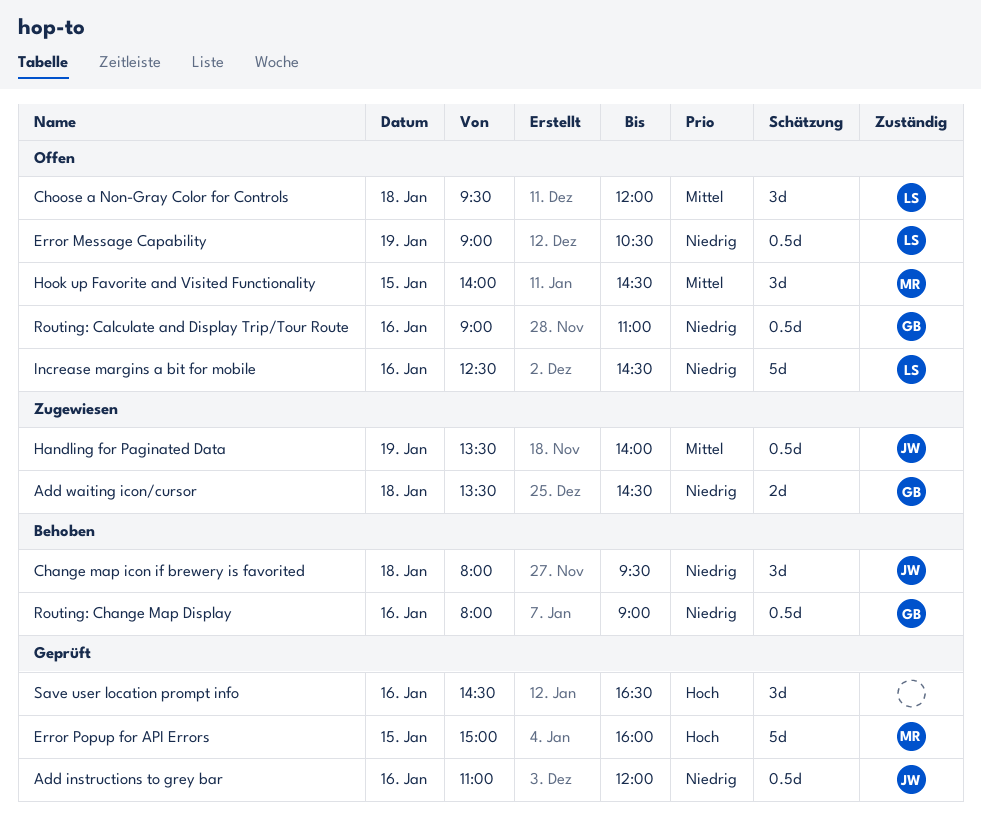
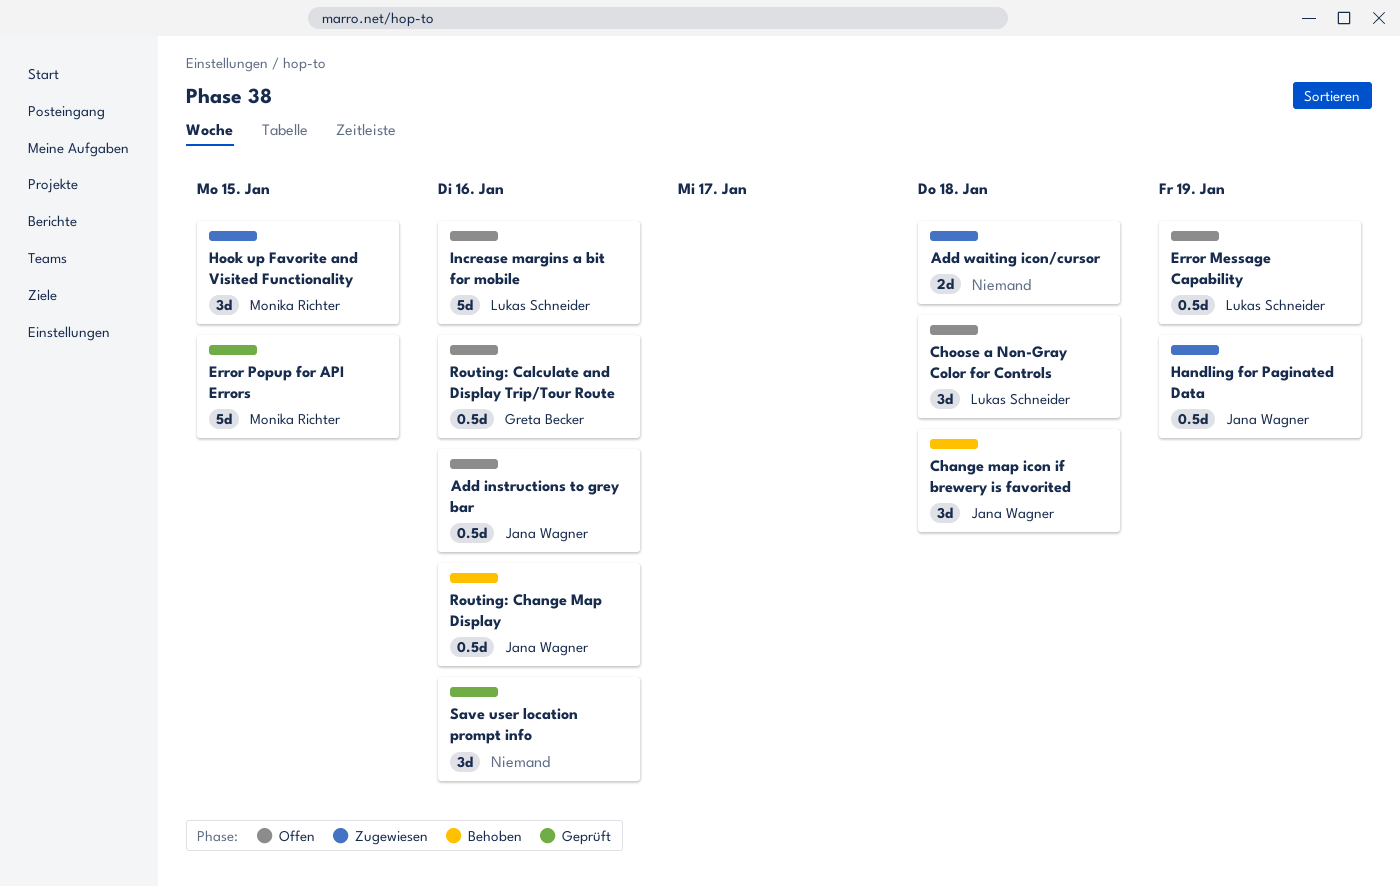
Add instructions to grey bar, status: Geprüft -> Offen
Add waiting icon/cursor, owner: Greta Becker -> none
Hook up Favorite and Visited Functionality, status: Offen -> Zugewiesen
Routing: Change Map Display, owner: Greta Becker -> Jana Wagner

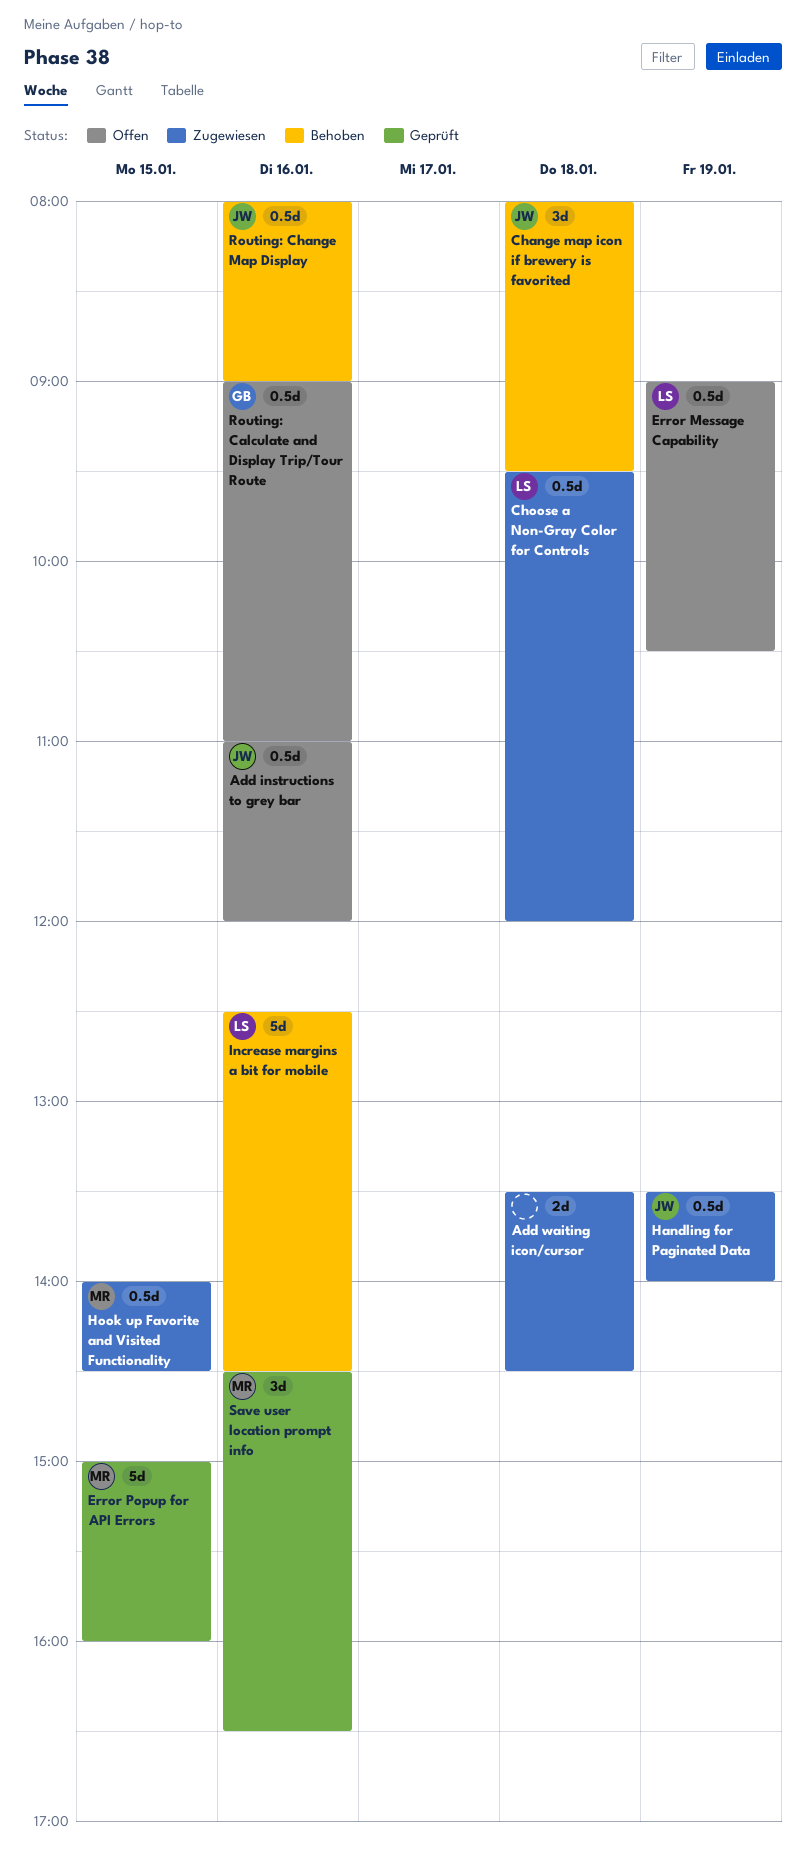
Choose a Non-Gray Color for Controls, status: Offen -> Zugewiesen
Choose a Non-Gray Color for Controls, estimate: 3d -> 0.5d
Hook up Favorite and Visited Functionality, estimate: 3d -> 0.5d
Increase margins a bit for mobile, status: Offen -> Behoben
Save user location prompt info, owner: none -> Monika Richter

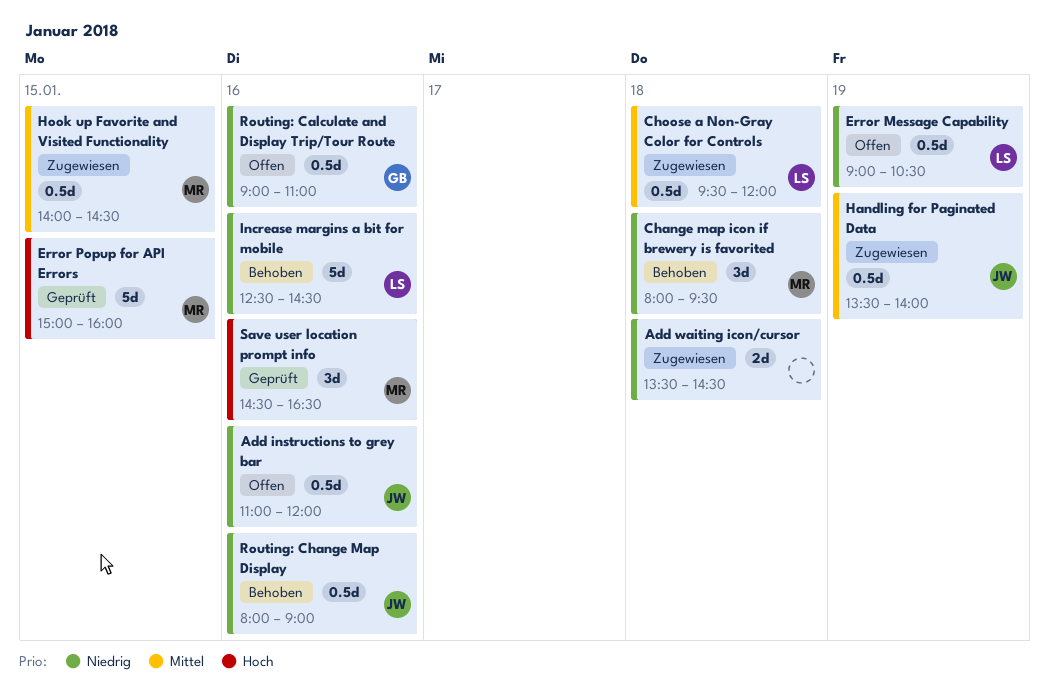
Change map icon if brewery is favorited, owner: JW -> MR

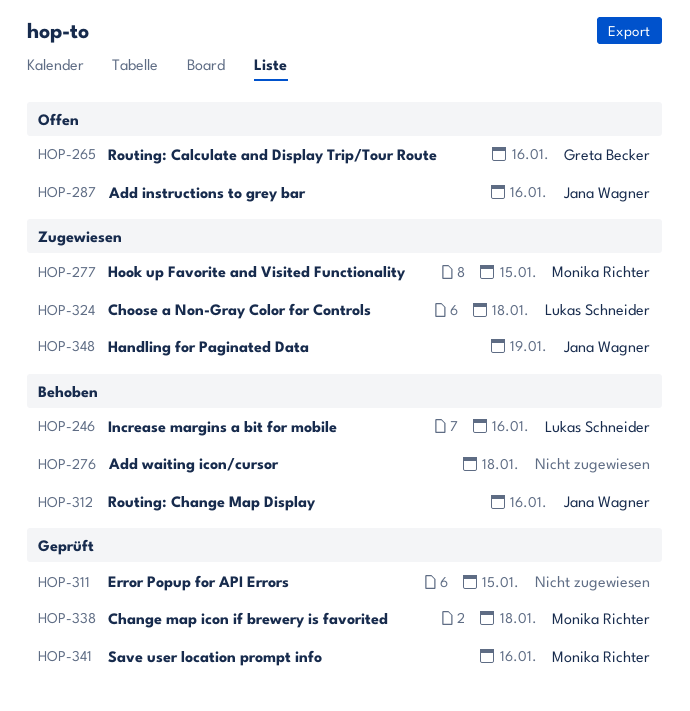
Add waiting icon/cursor, status: Zugewiesen -> Behoben
Change map icon if brewery is favorited, status: Behoben -> Geprüft
Error Message Capability: present -> none
Error Popup for API Errors, owner: Monika Richter -> none

